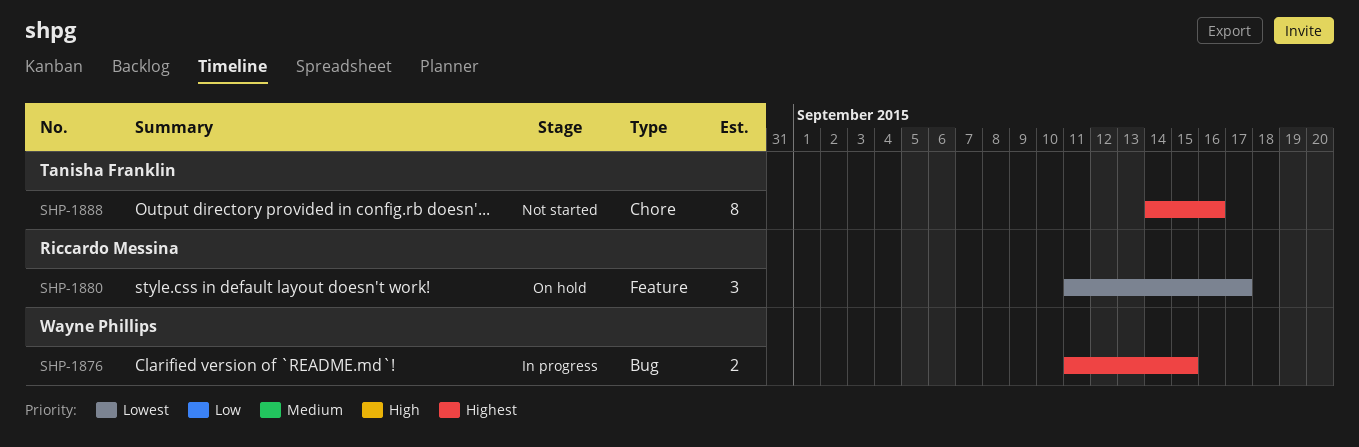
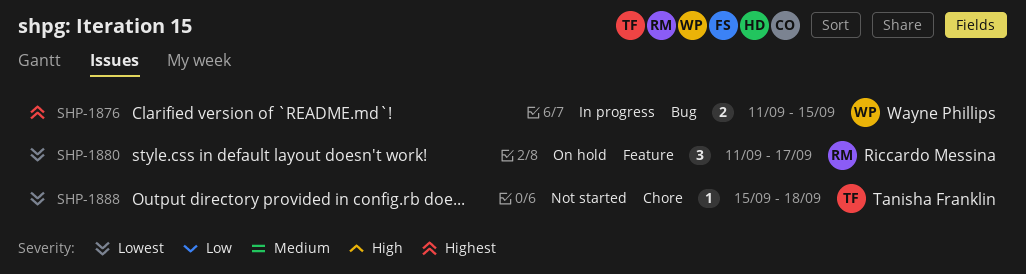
SHP-1888, priority: Highest -> Lowest
SHP-1888, estimate: 8 -> 1
SHP-1888, start: Sep 14 -> Sep 15
SHP-1888, due: Sep 16 -> Sep 18

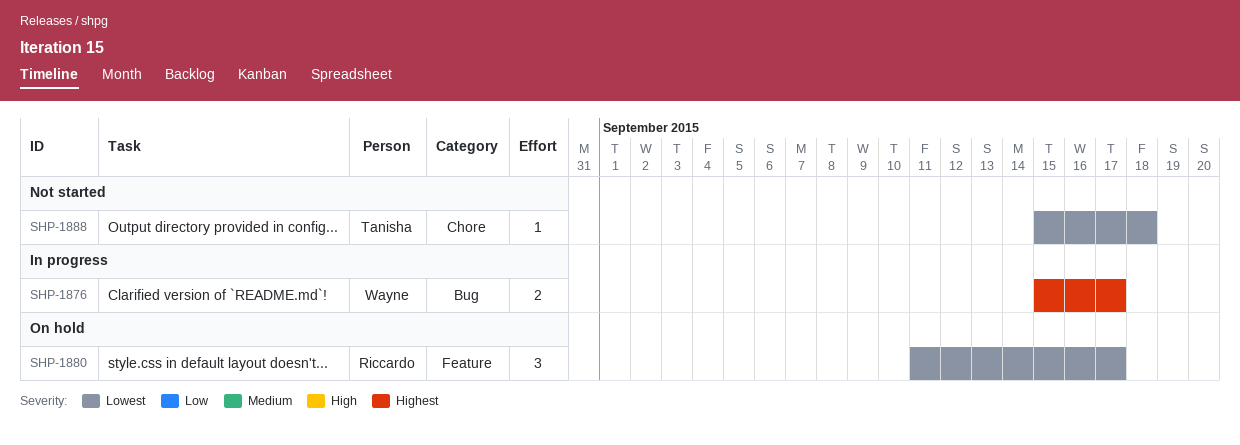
SHP-1876, start: Sep 11 -> Sep 15
SHP-1876, due: Sep 15 -> Sep 17

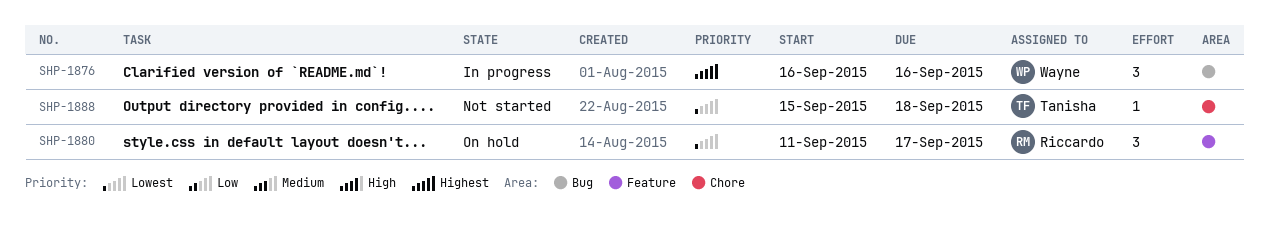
SHP-1876, estimate: 2 -> 3
SHP-1876, start: Sep 15 -> Sep 16
SHP-1876, due: Sep 17 -> Sep 16

